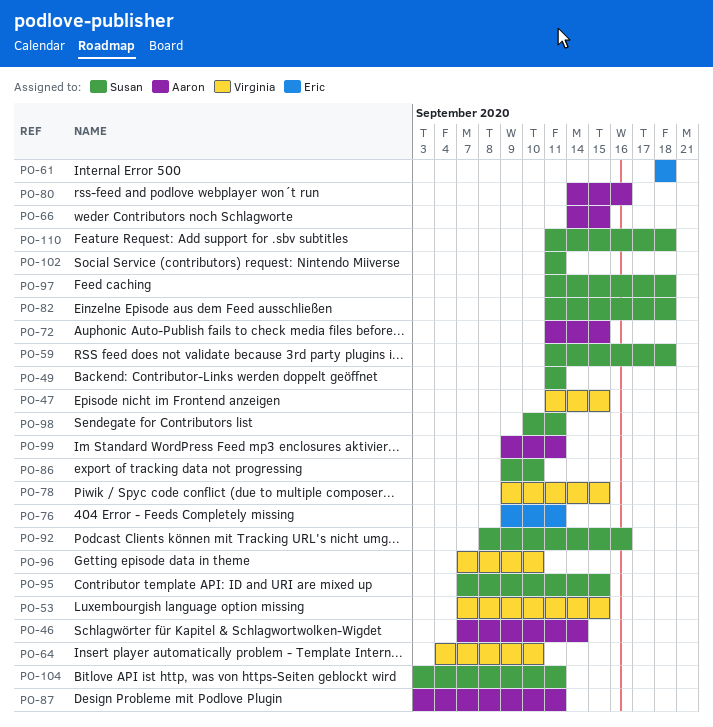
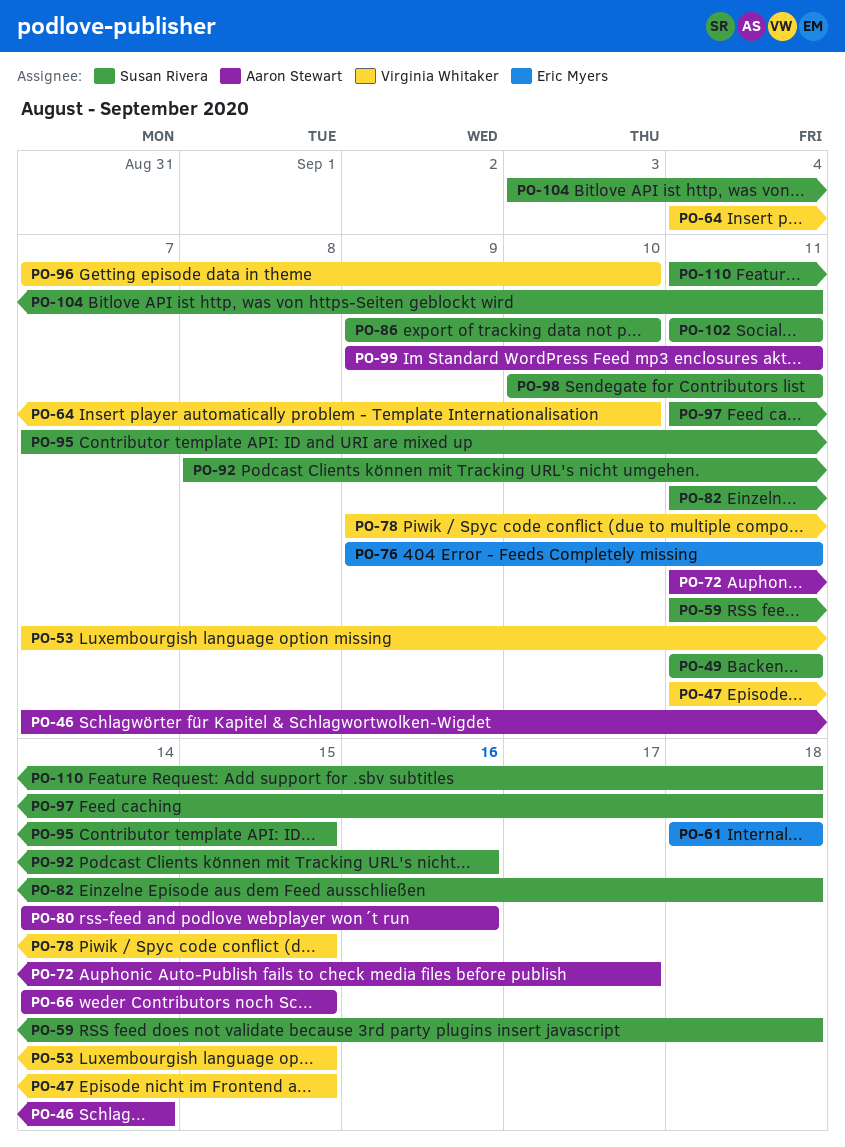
PO-72, due: Sep 15 -> Sep 17
PO-87: present -> none

